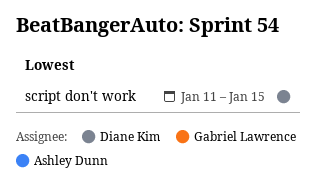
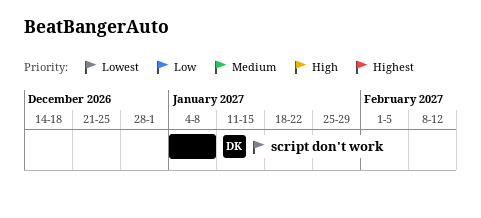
script don't work, start: Jan 11 -> Jan 4
script don't work, due: Jan 15 -> Jan 8

